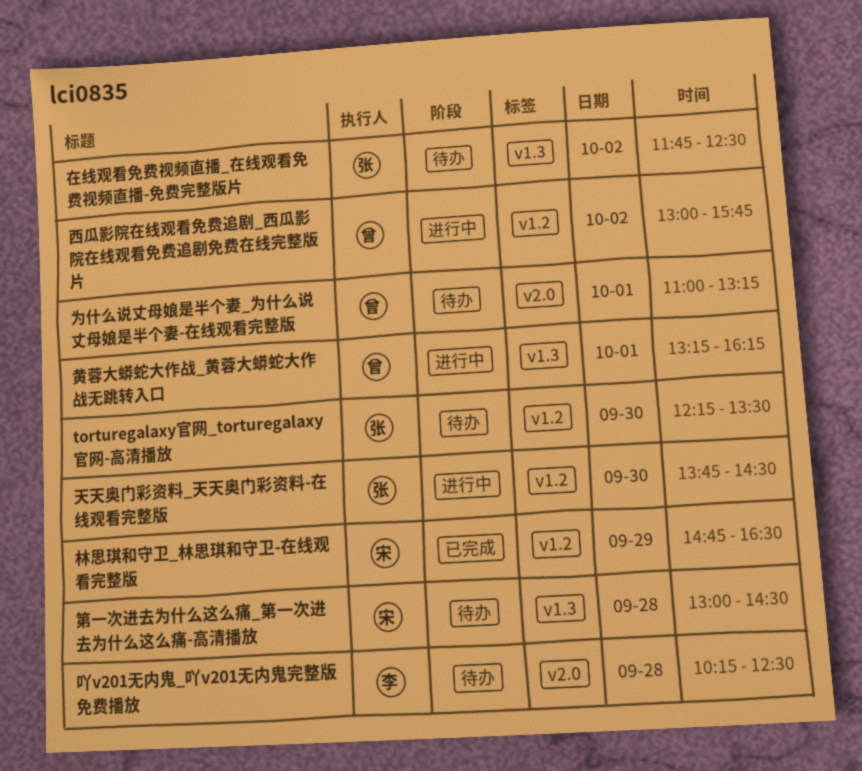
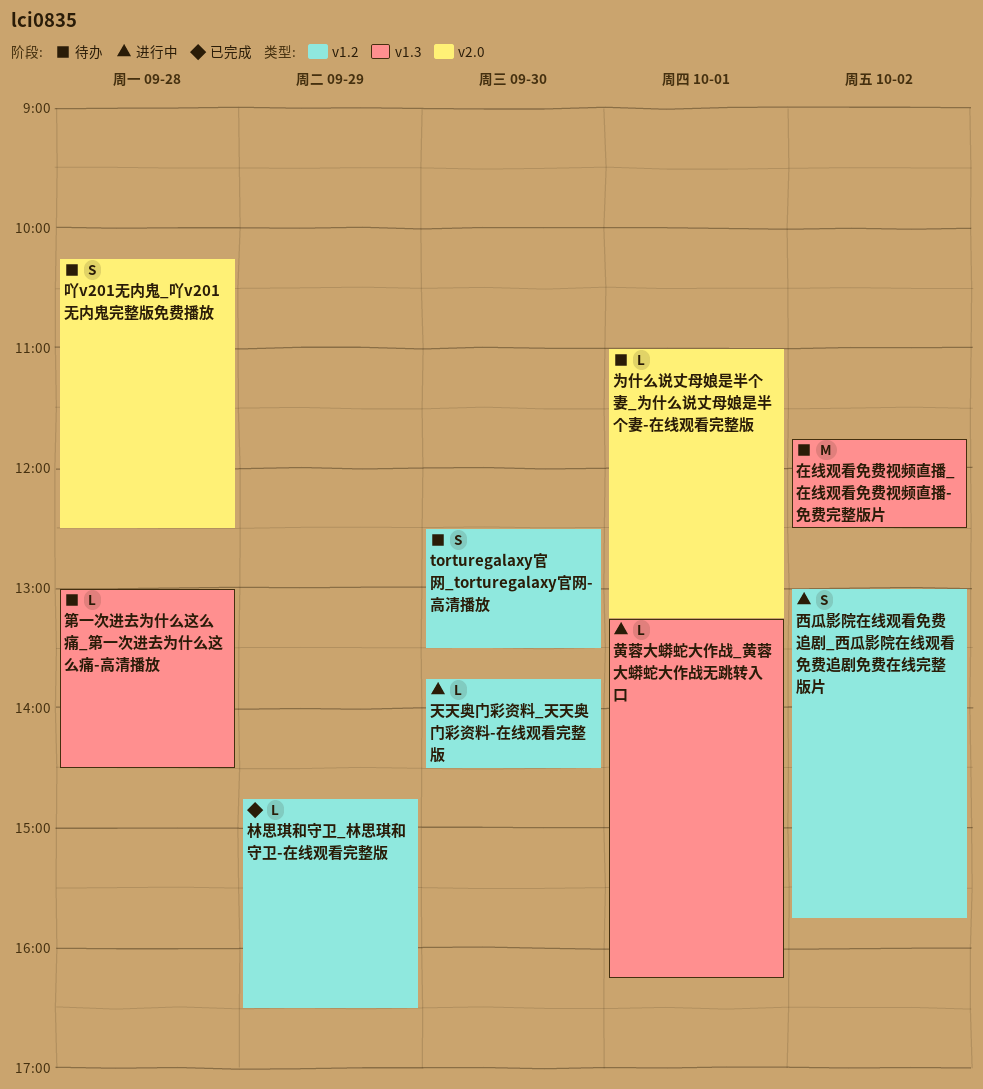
torturegalaxy官网_torturegalaxy官网-高清播放, begins: 12:15 -> 12:30

